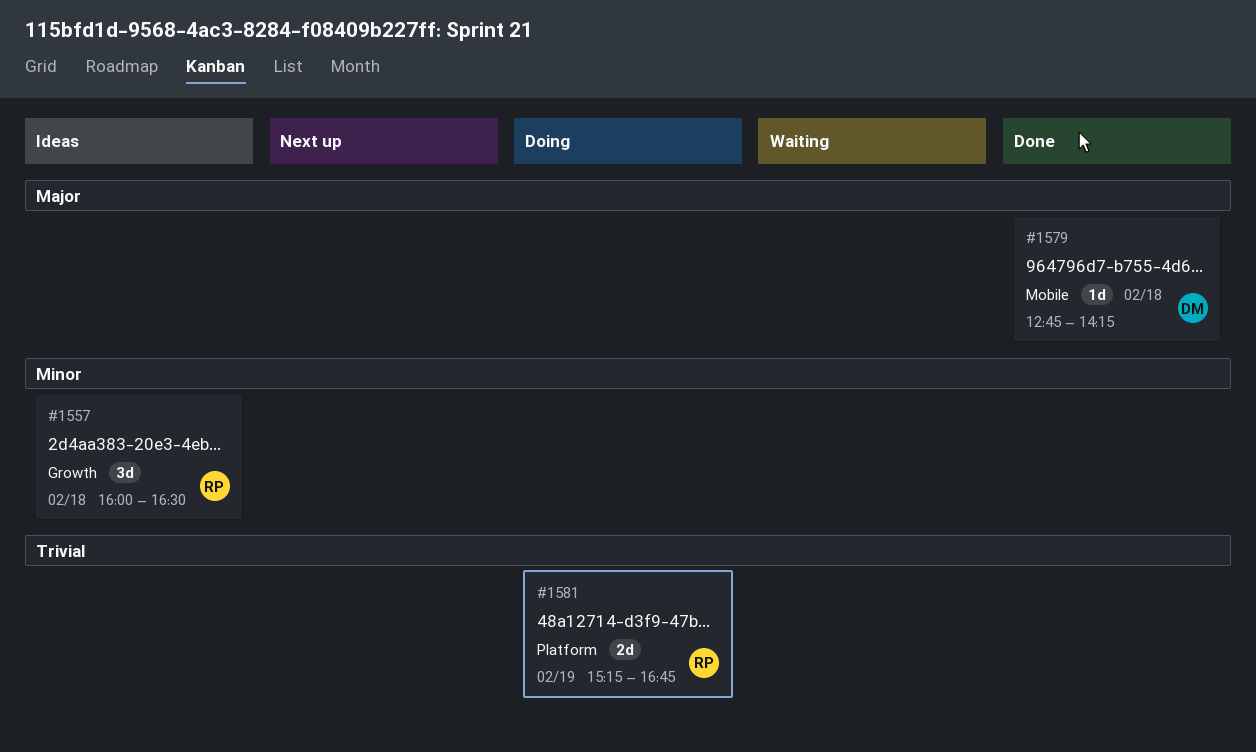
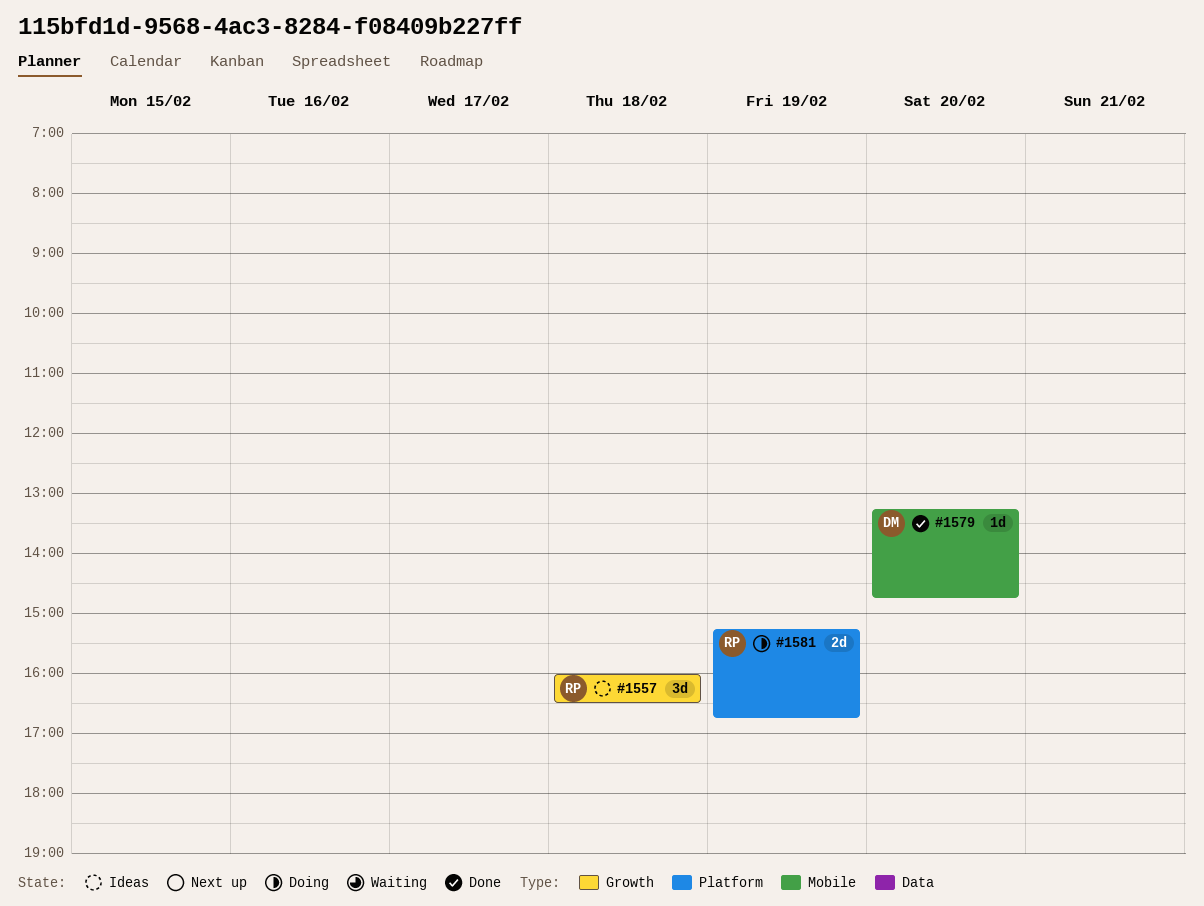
#1579, day: Feb 18 -> Feb 20
#1579, begins: 12:45 -> 13:15
#1579, ends: 14:15 -> 14:45

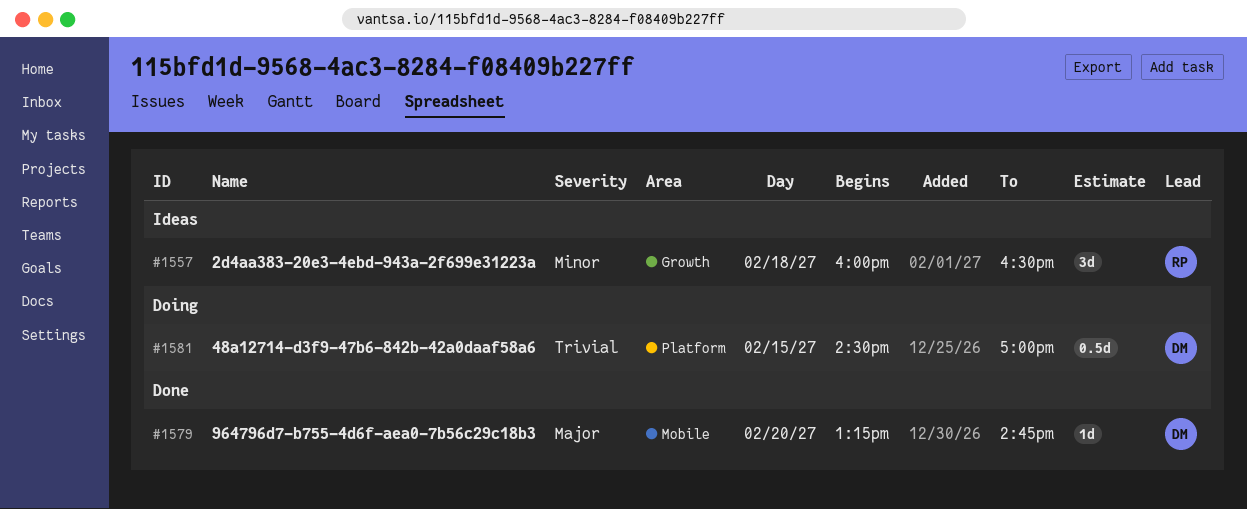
#1581, owner: RP -> DM
#1581, estimate: 2d -> 0.5d
#1581, day: Feb 19 -> Feb 15
#1581, begins: 15:15 -> 14:30
#1581, ends: 16:45 -> 17:00

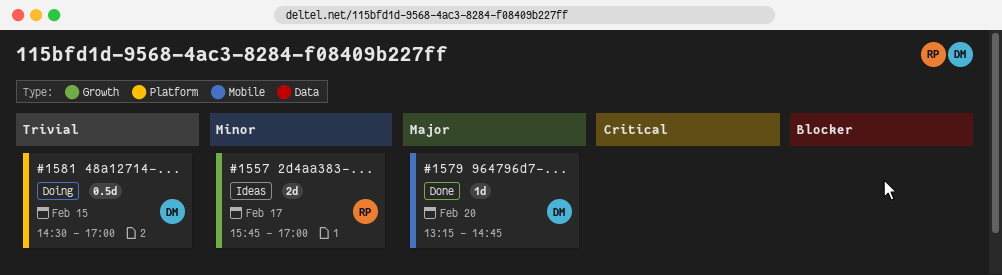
#1557, estimate: 3d -> 2d
#1557, day: Feb 18 -> Feb 17
#1557, begins: 16:00 -> 15:45
#1557, ends: 16:30 -> 17:00

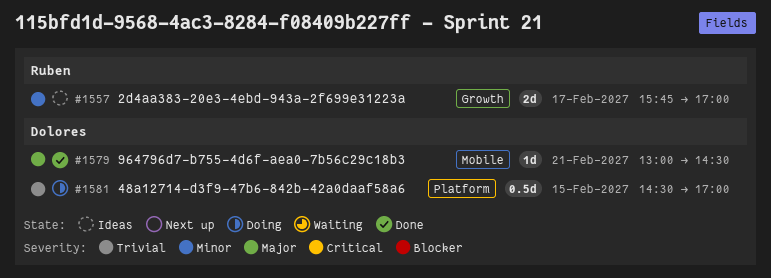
#1579, day: Feb 20 -> Feb 21
#1579, begins: 13:15 -> 13:00
#1579, ends: 14:45 -> 14:30

